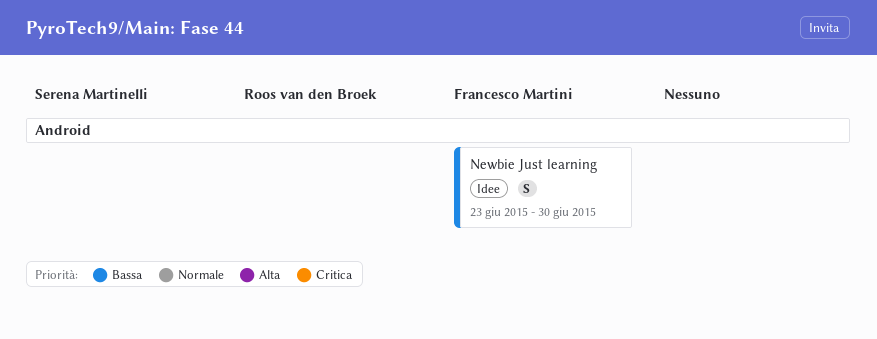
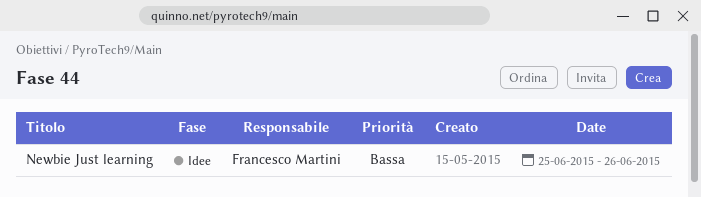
Newbie Just learning, start: Jun 23 -> Jun 25
Newbie Just learning, due: Jun 30 -> Jun 26

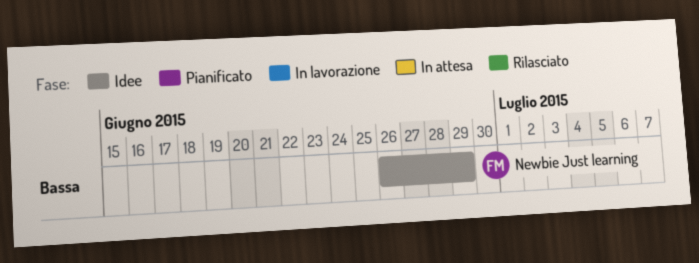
Newbie Just learning, start: Jun 25 -> Jun 26
Newbie Just learning, due: Jun 26 -> Jun 29

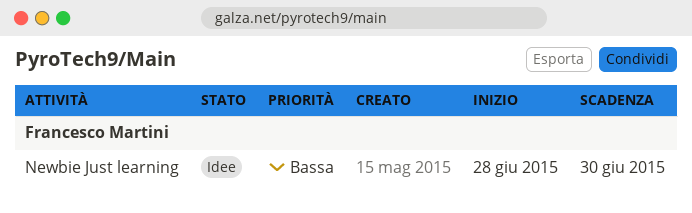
Newbie Just learning, start: Jun 26 -> Jun 28
Newbie Just learning, due: Jun 29 -> Jun 30

